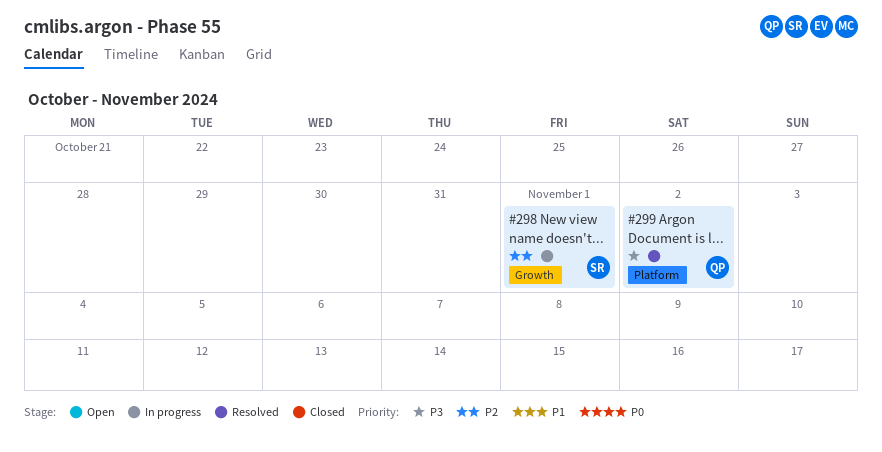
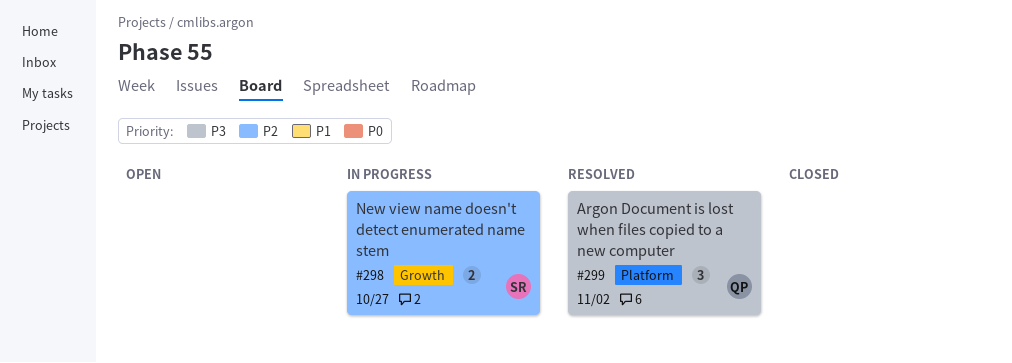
#298, due: Nov 1 -> Oct 27

